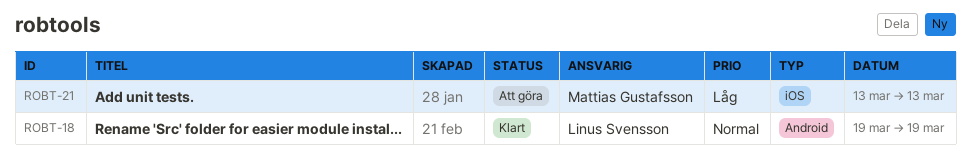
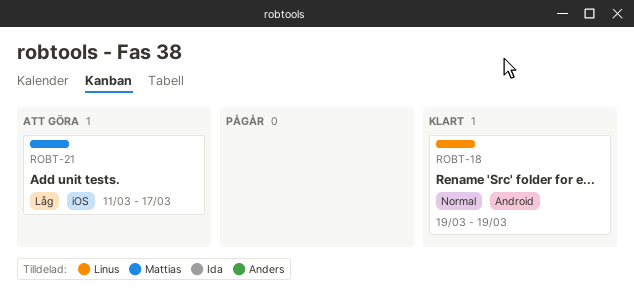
ROBT-21, start: Mar 13 -> Mar 11
ROBT-21, due: Mar 13 -> Mar 17

